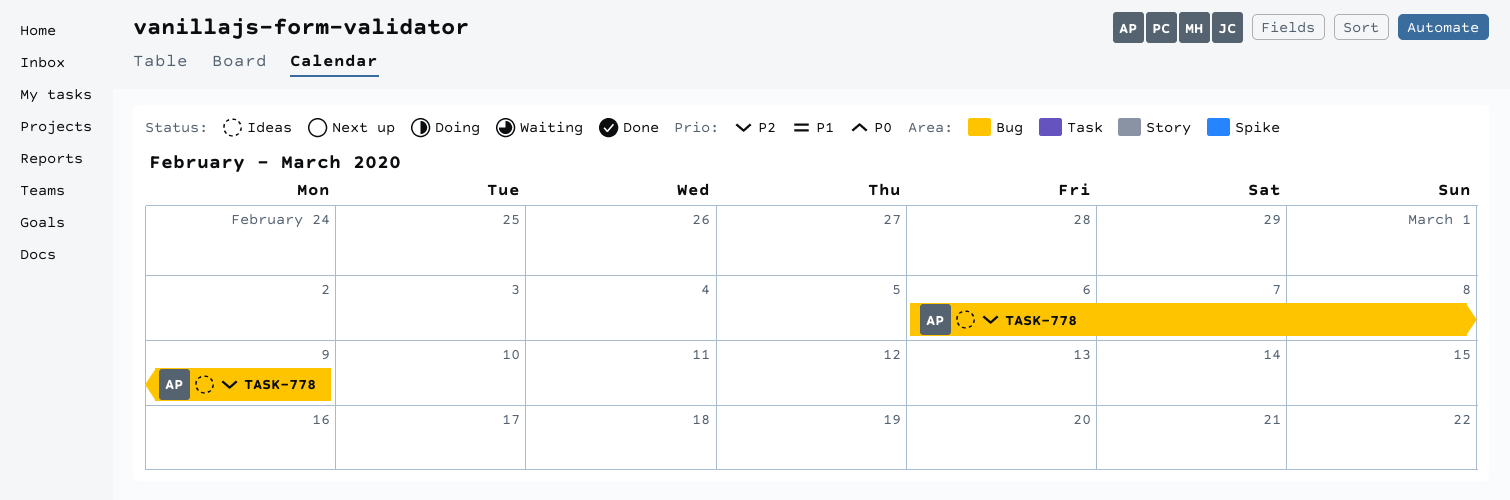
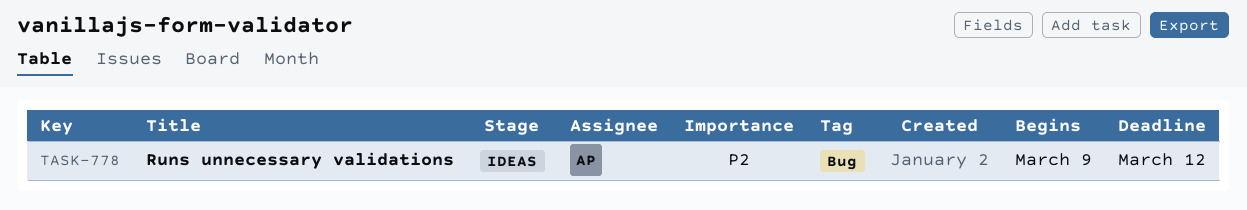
TASK-778, start: Mar 6 -> Mar 9
TASK-778, due: Mar 9 -> Mar 12

